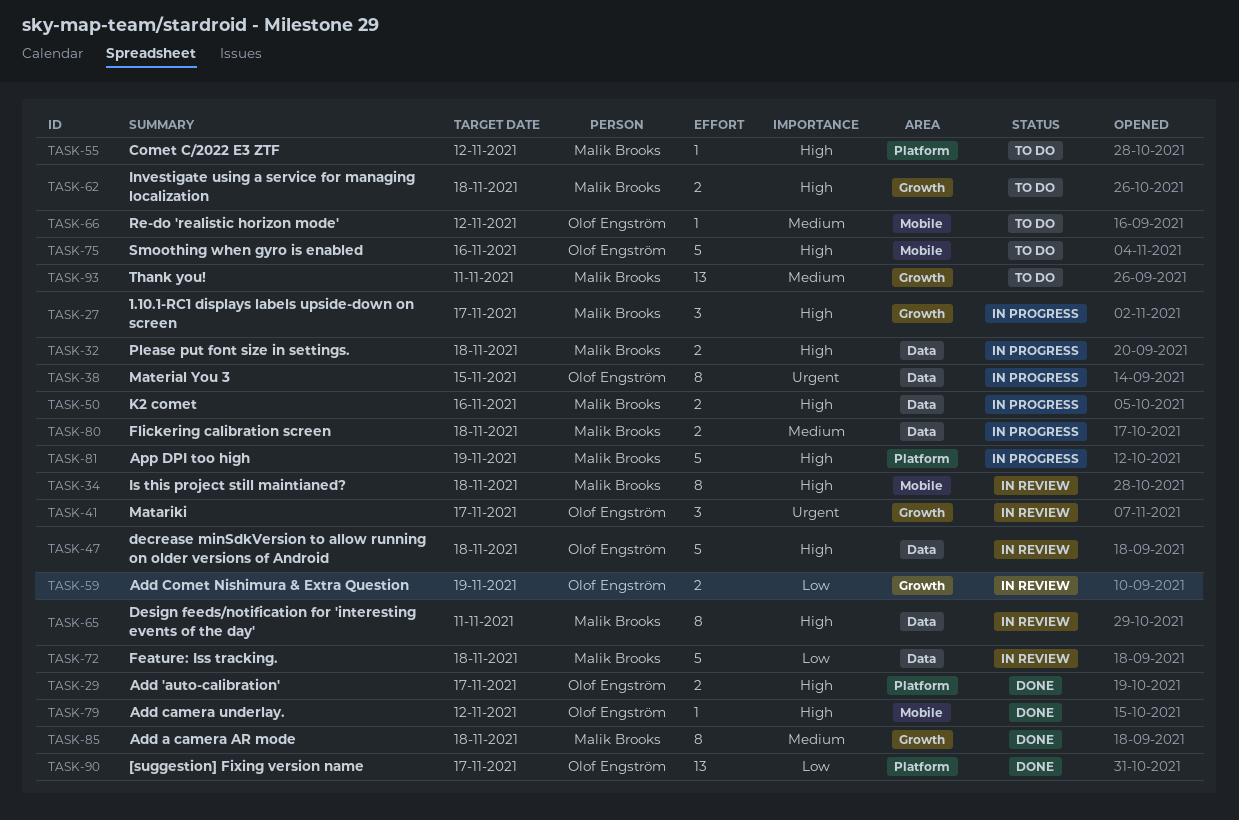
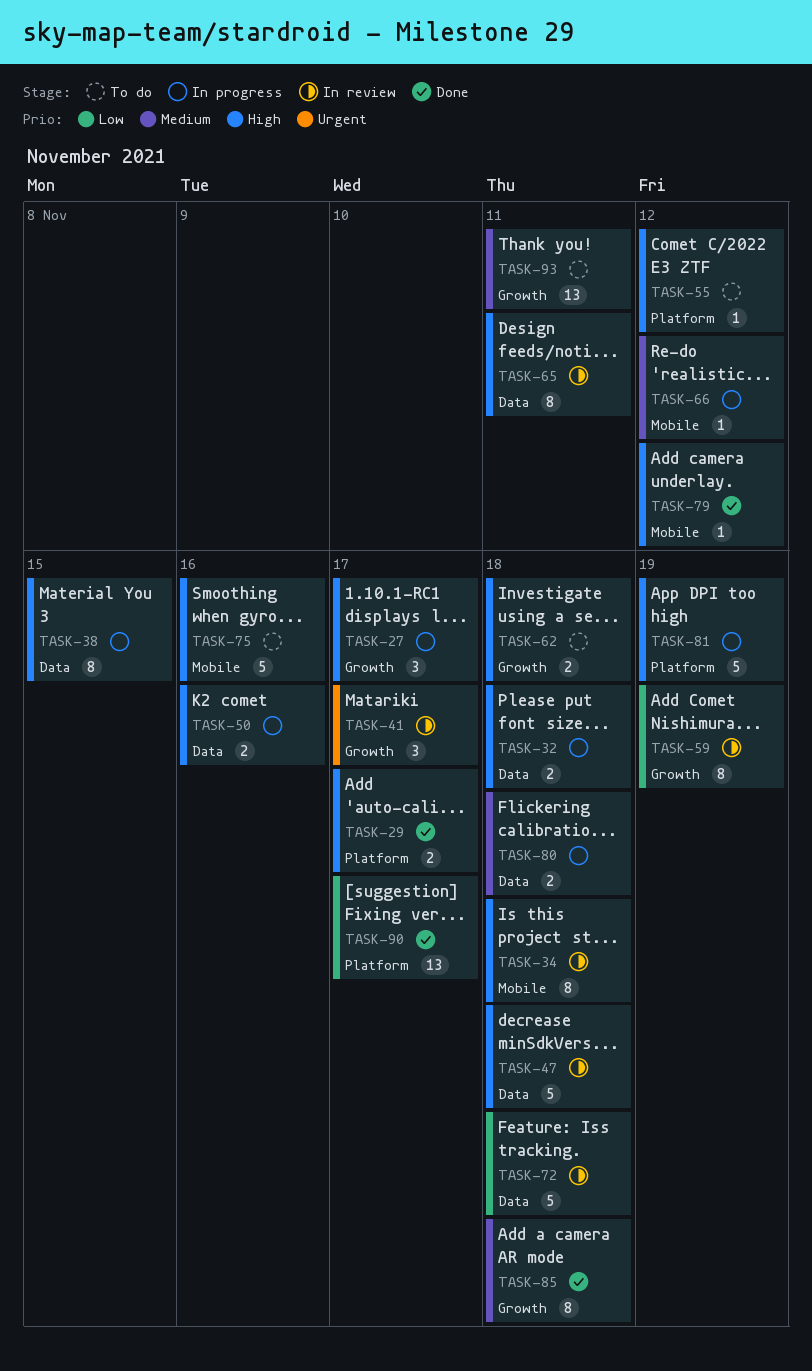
TASK-38, priority: Urgent -> High
TASK-59, estimate: 2 -> 8
TASK-66, status: To do -> In progress

